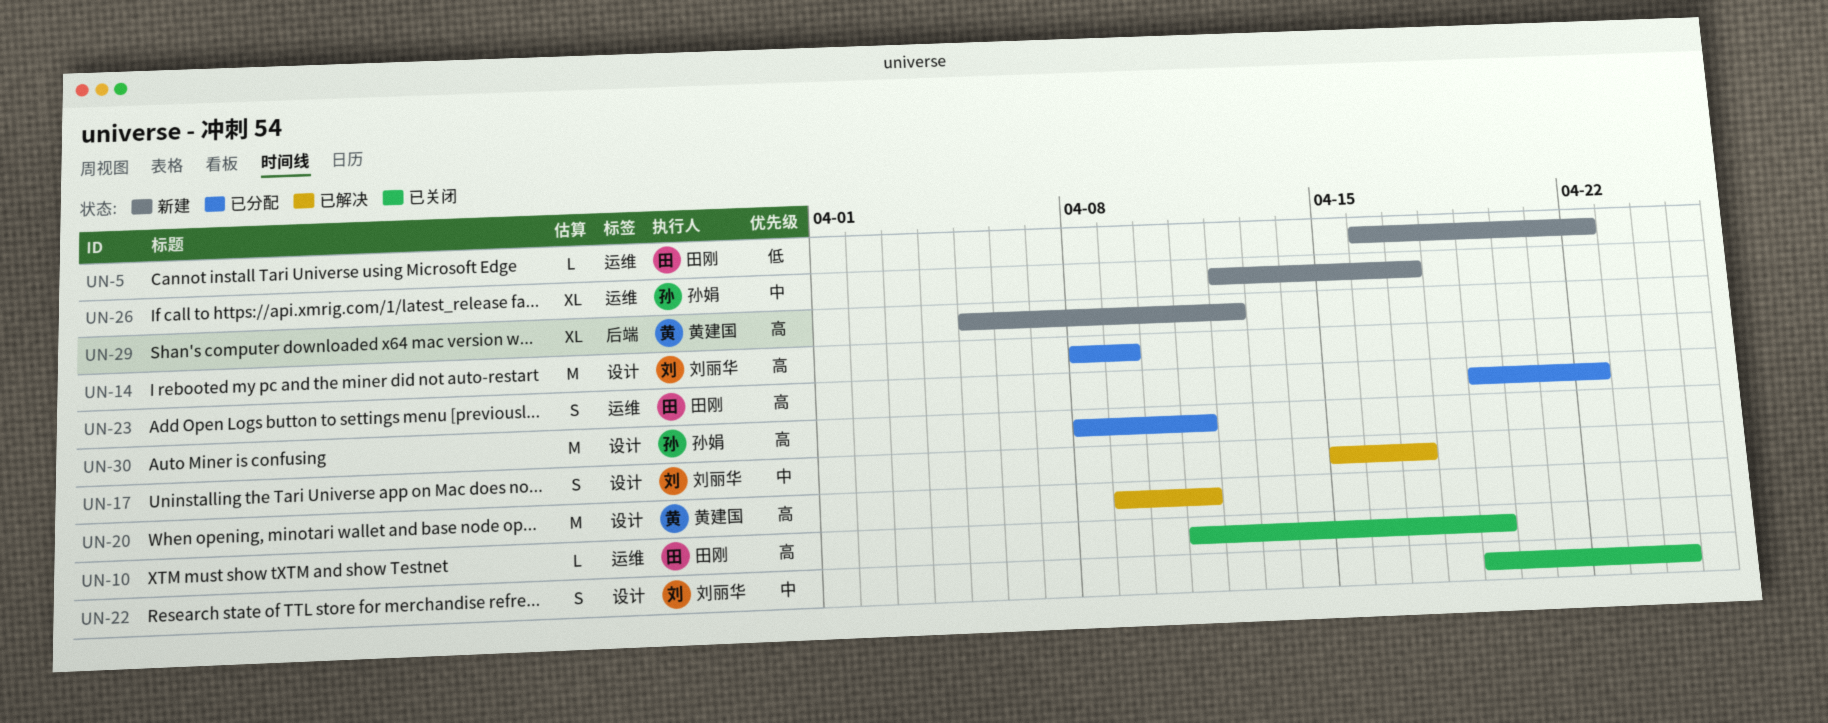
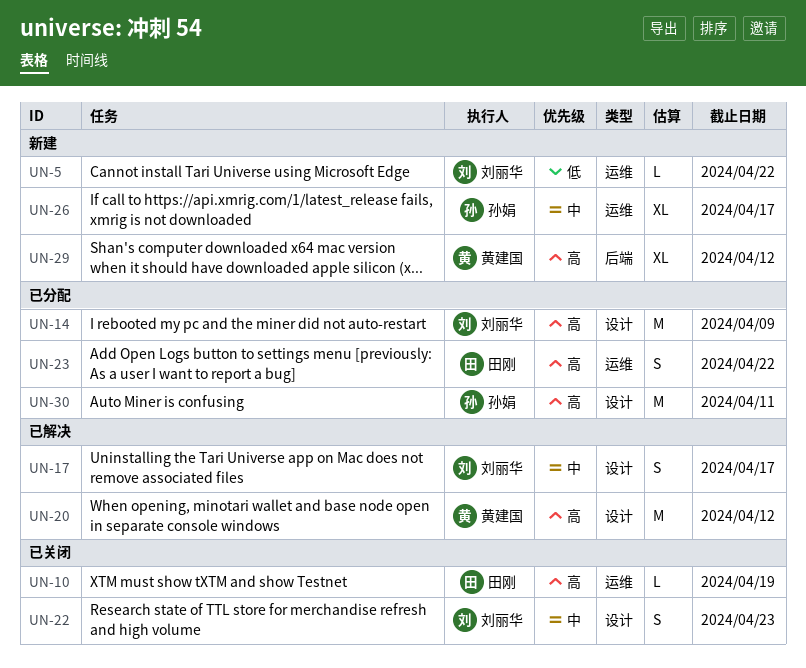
UN-5, owner: 田刚 -> 刘丽华
UN-20, due: Apr 11 -> Apr 12
UN-22, due: Apr 24 -> Apr 23

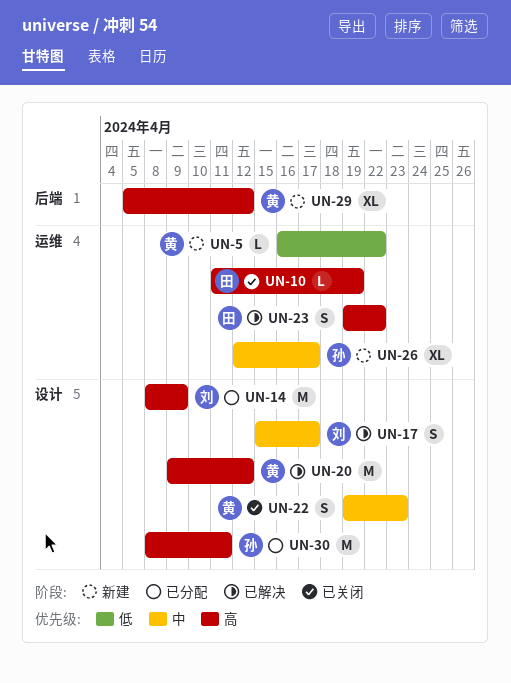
UN-5, owner: 刘丽华 -> 黄建国
UN-22, owner: 刘丽华 -> 黄建国
UN-23, status: 已分配 -> 已解决

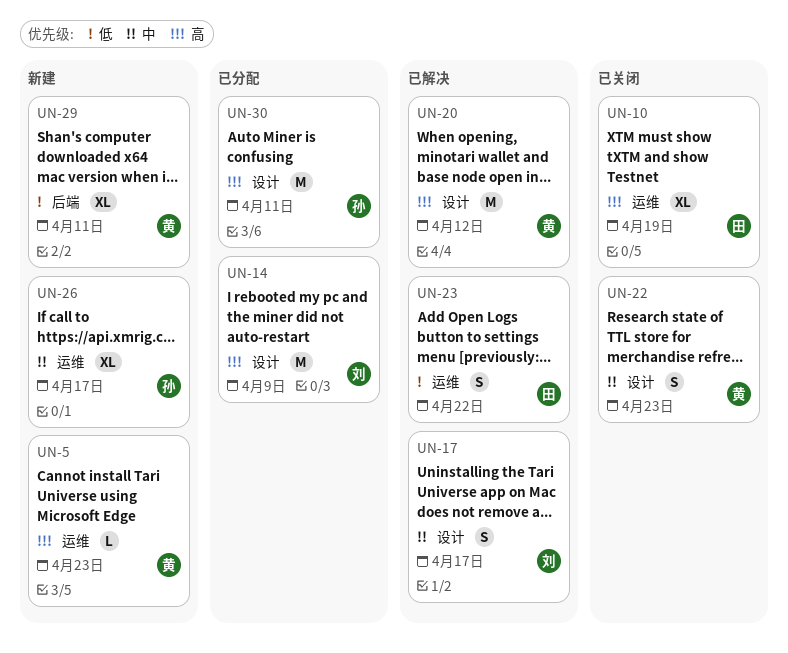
UN-5, priority: 低 -> 高
UN-5, due: Apr 22 -> Apr 23
UN-10, estimate: L -> XL
UN-23, priority: 高 -> 低
UN-29, priority: 高 -> 低
UN-29, due: Apr 12 -> Apr 11

